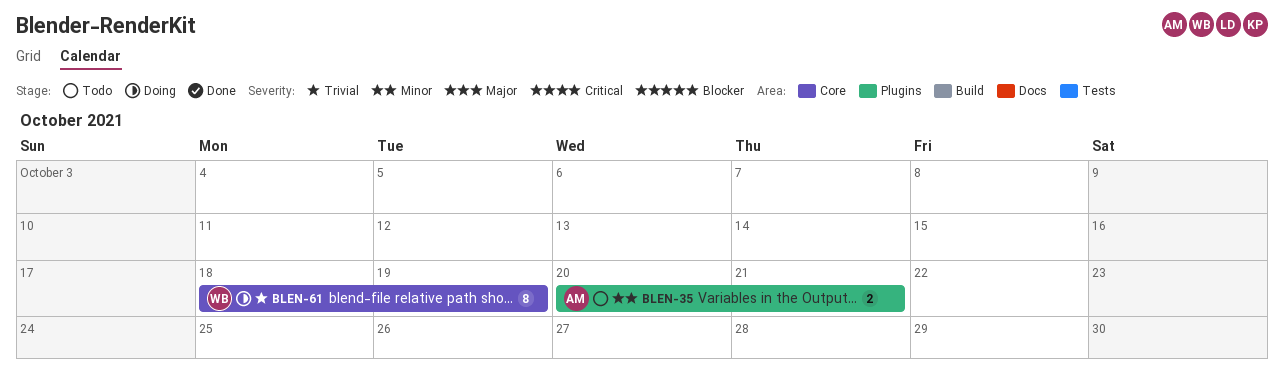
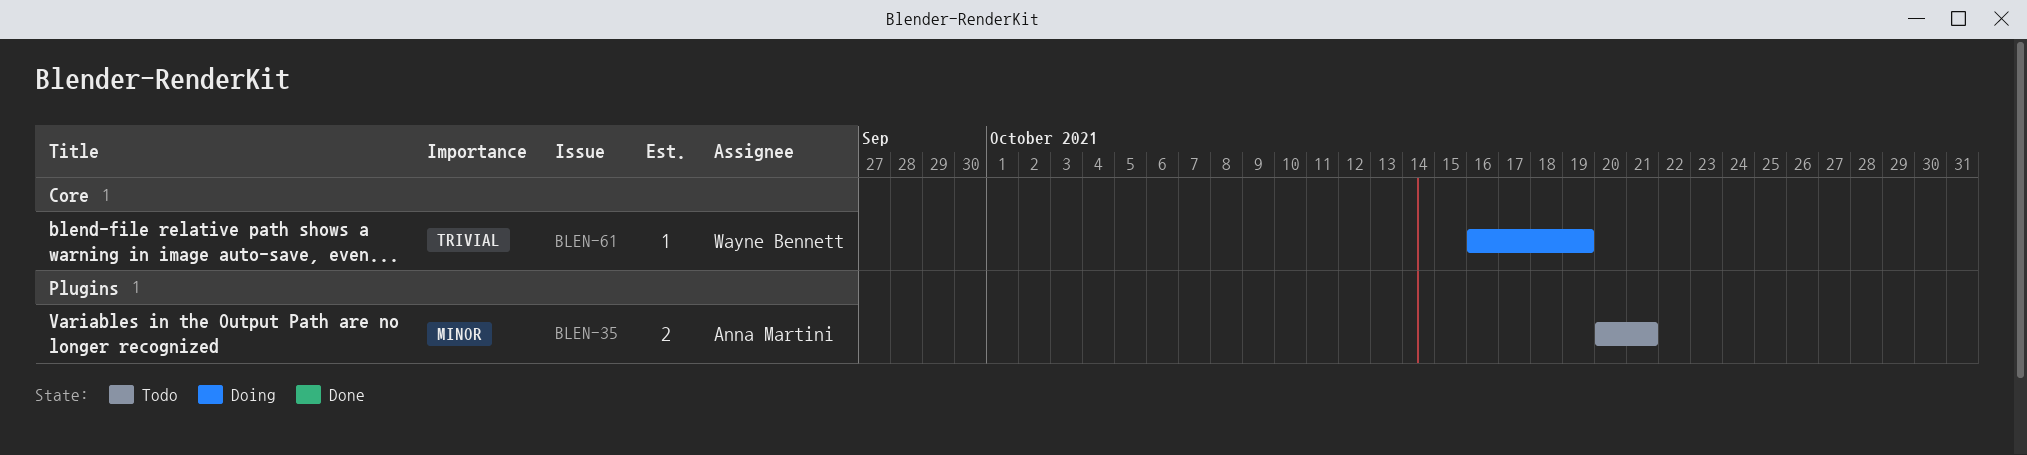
BLEN-61, estimate: 8 -> 1
BLEN-61, start: Oct 18 -> Oct 16

